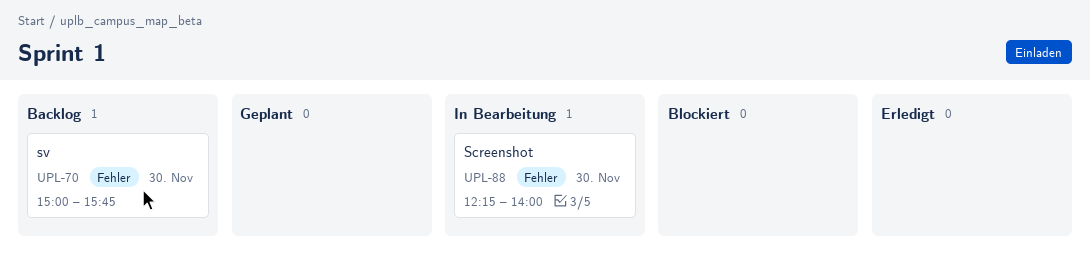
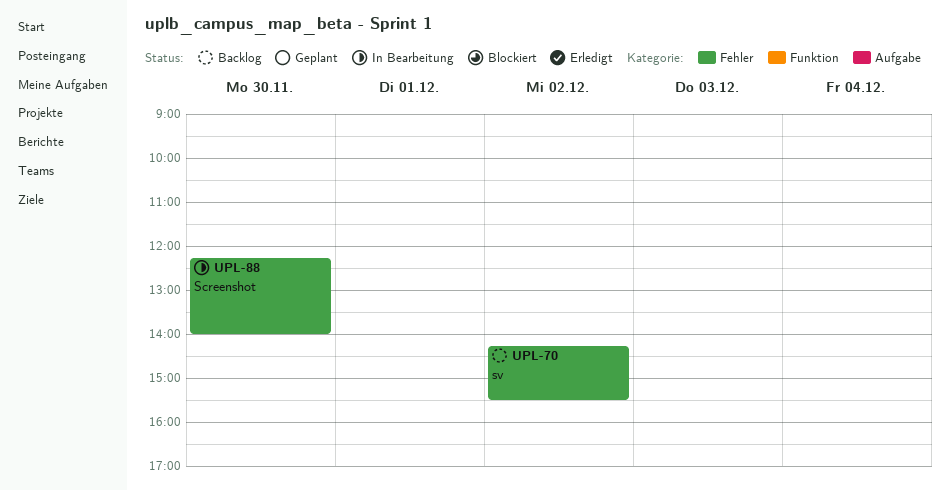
UPL-70, day: Nov 30 -> Dec 2
UPL-70, begins: 15:00 -> 14:15
UPL-70, ends: 15:45 -> 15:30

